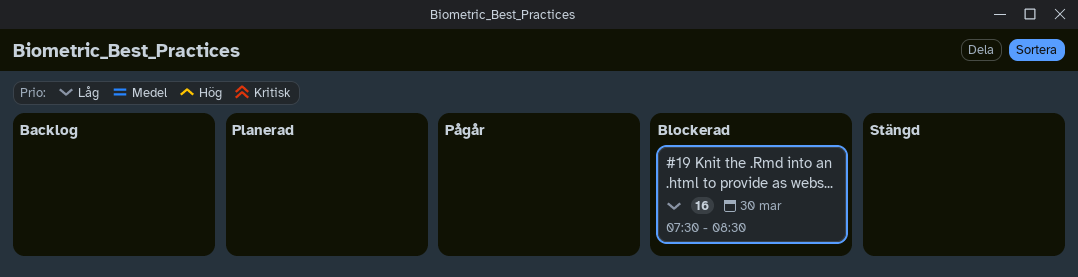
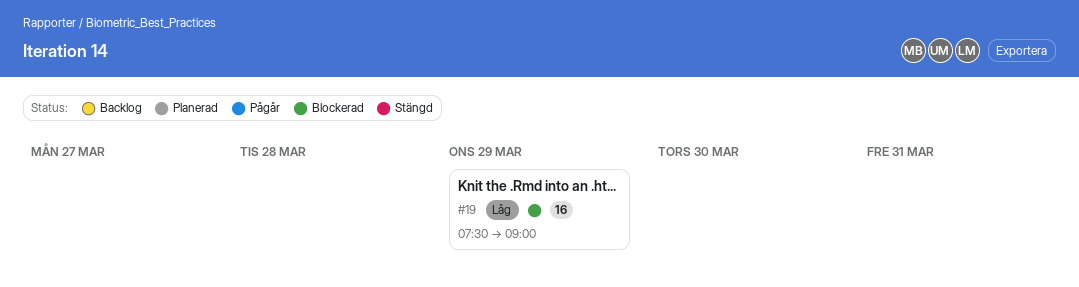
#19, day: Mar 30 -> Mar 29
#19, ends: 08:30 -> 09:00

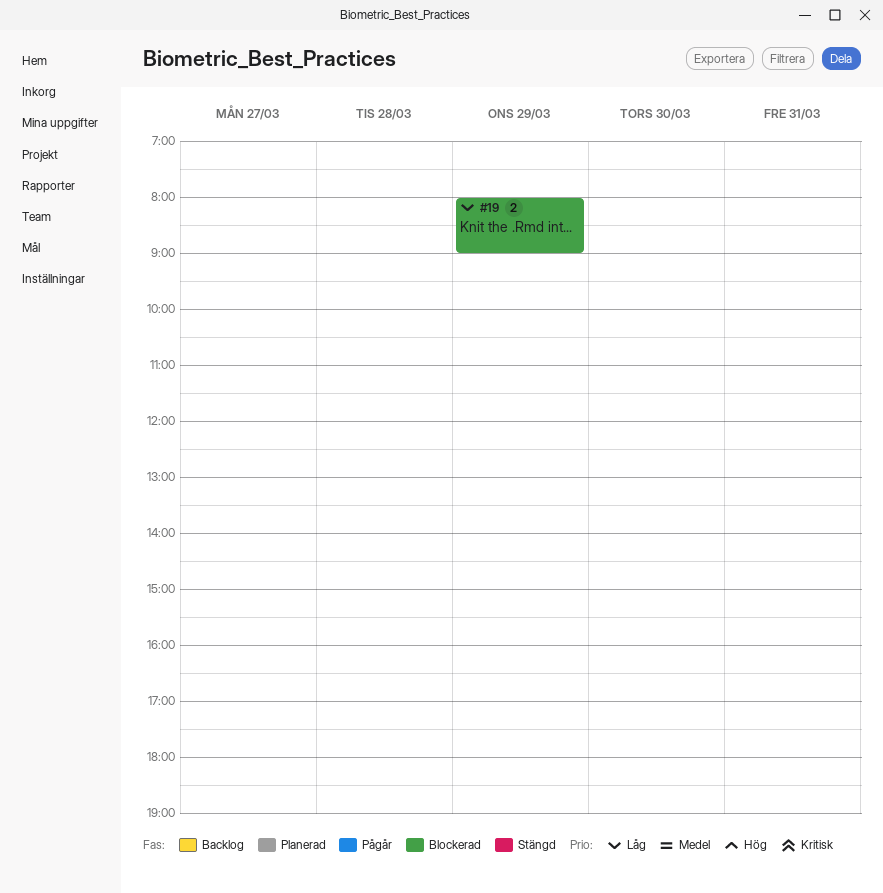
#19, estimate: 16 -> 2
#19, begins: 07:30 -> 08:00

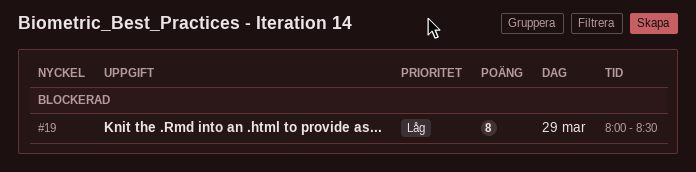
#19, estimate: 2 -> 8
#19, ends: 09:00 -> 08:30

